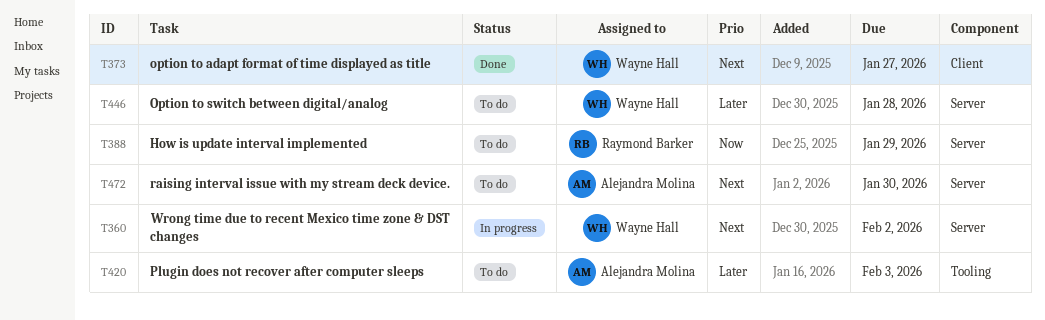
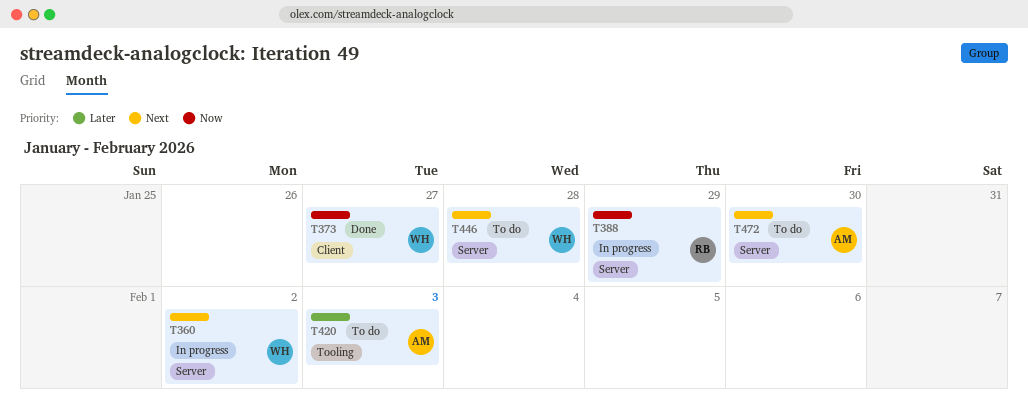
T373, priority: Next -> Now
T388, status: To do -> In progress
T446, priority: Later -> Next

